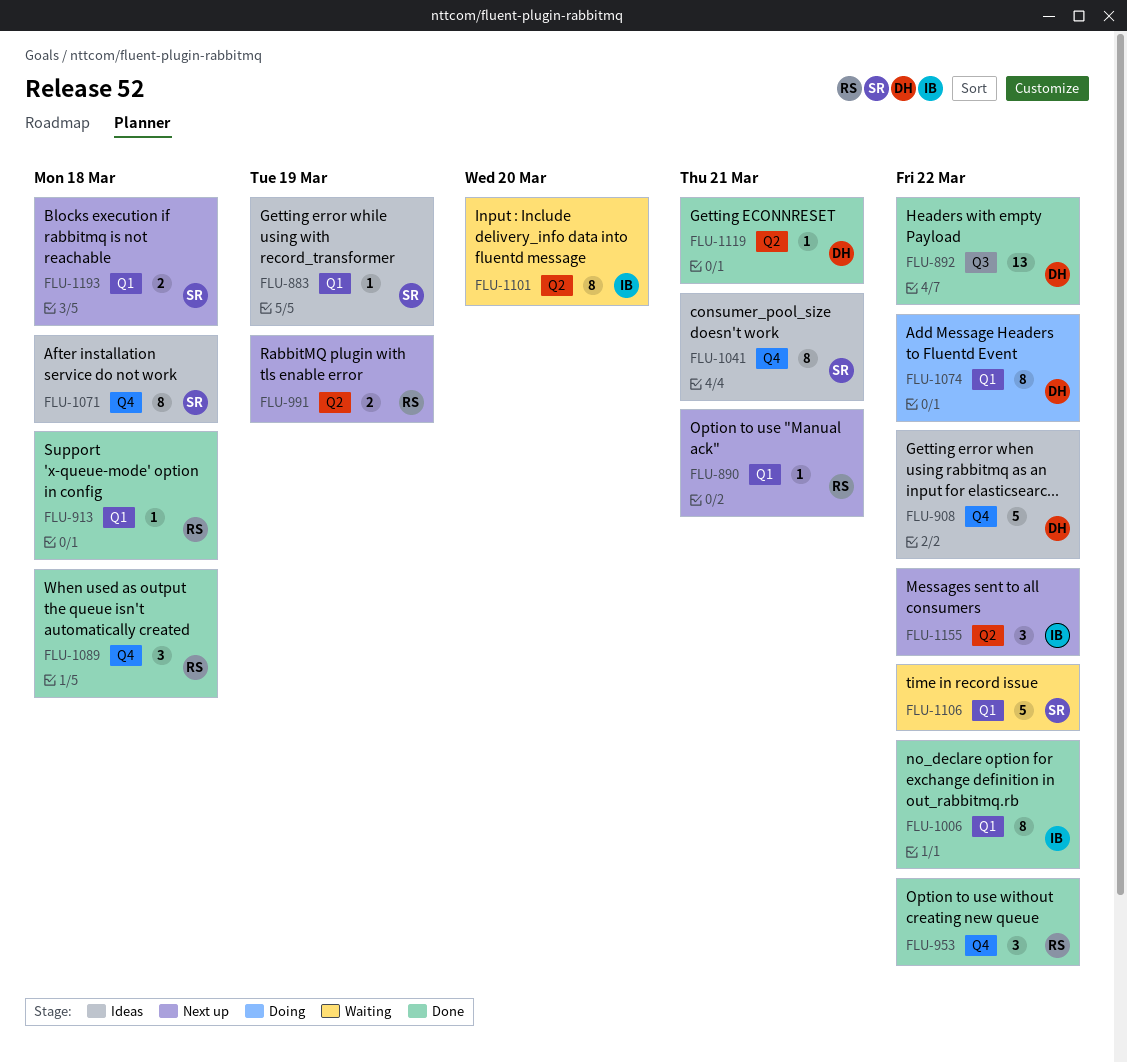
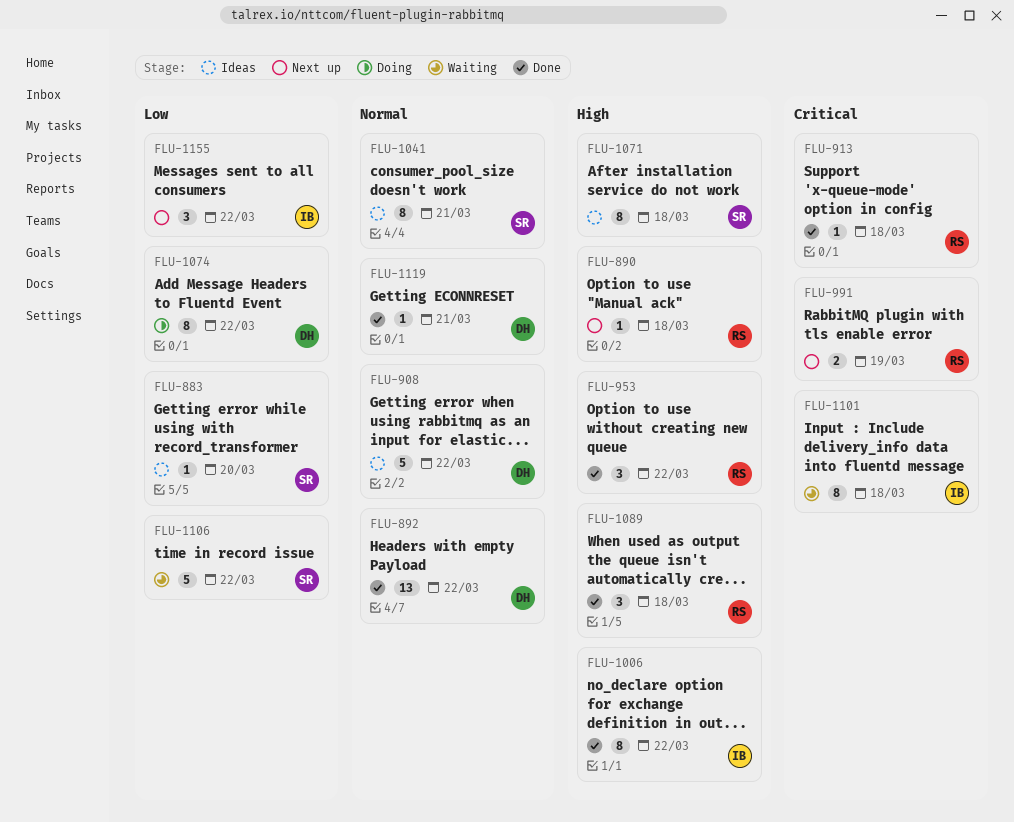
FLU-883, due: Mar 19 -> Mar 20
FLU-890, due: Mar 21 -> Mar 18
FLU-1101, due: Mar 20 -> Mar 18
FLU-1193: present -> none

